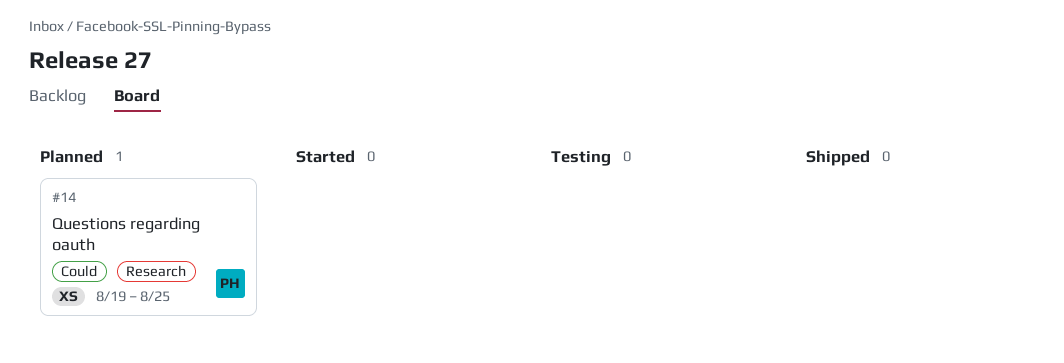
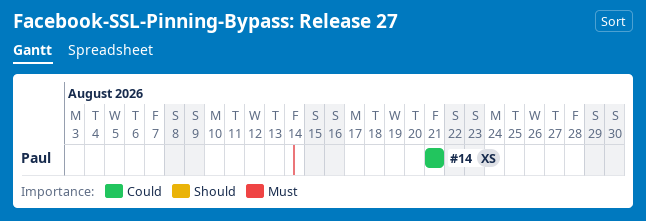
#14, start: Aug 19 -> Aug 21
#14, due: Aug 25 -> Aug 21

